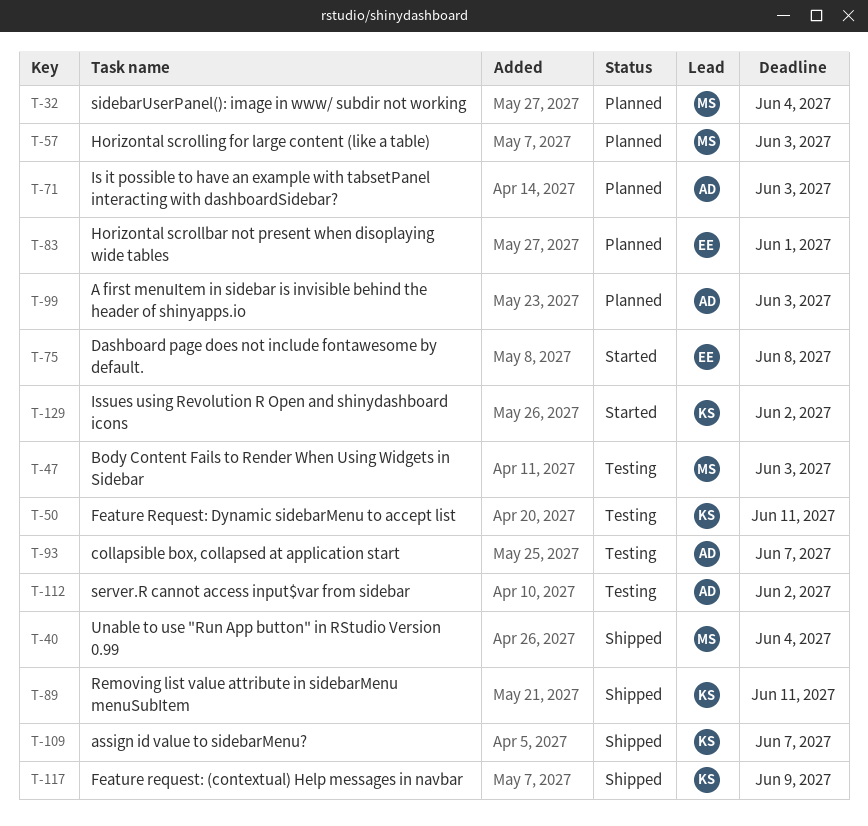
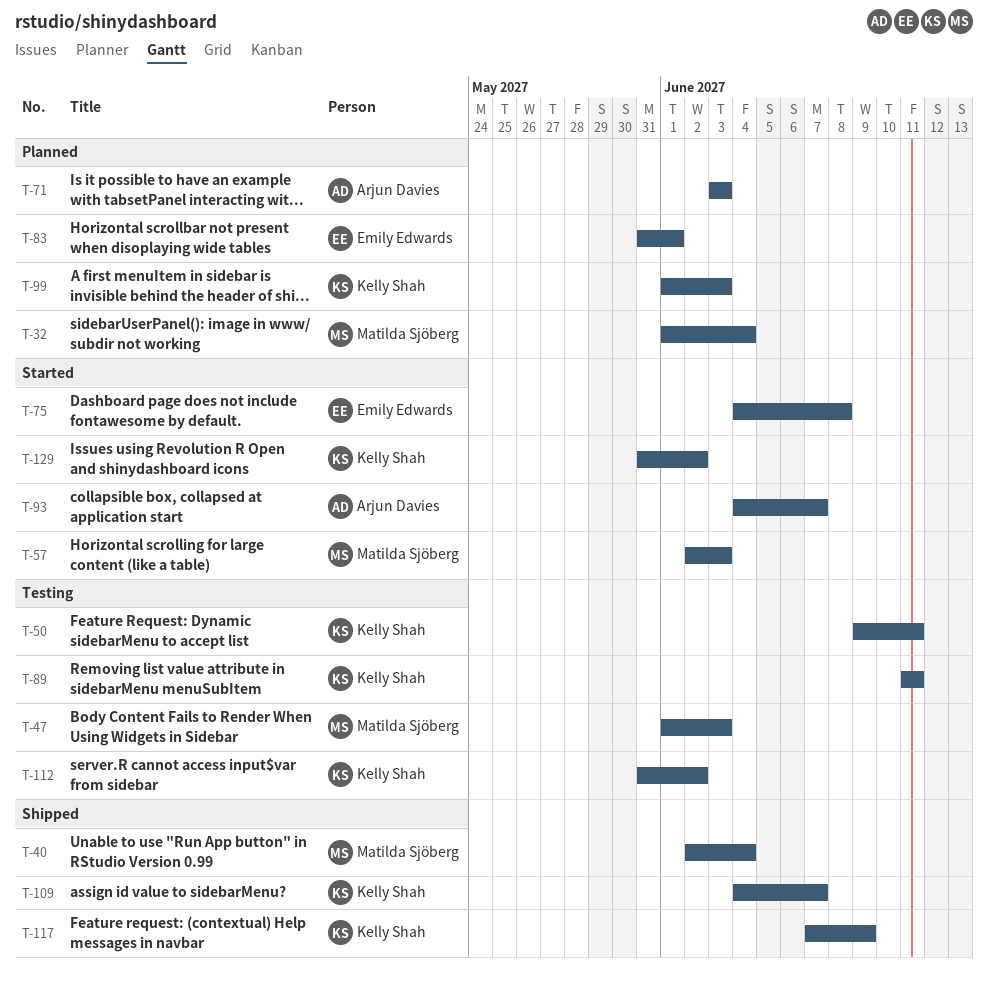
T-57, status: Planned -> Started
T-89, status: Shipped -> Testing
T-93, status: Testing -> Started
T-99, owner: Arjun Davies -> Kelly Shah
T-112, owner: Arjun Davies -> Kelly Shah

